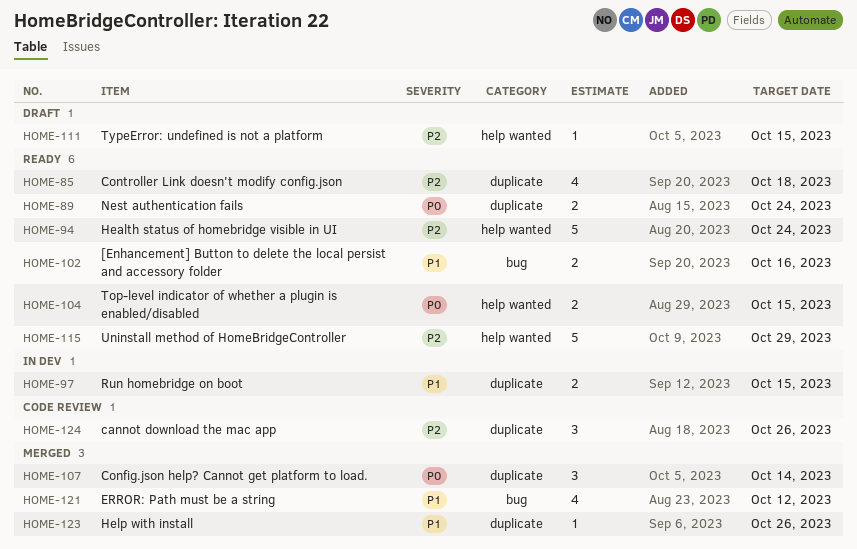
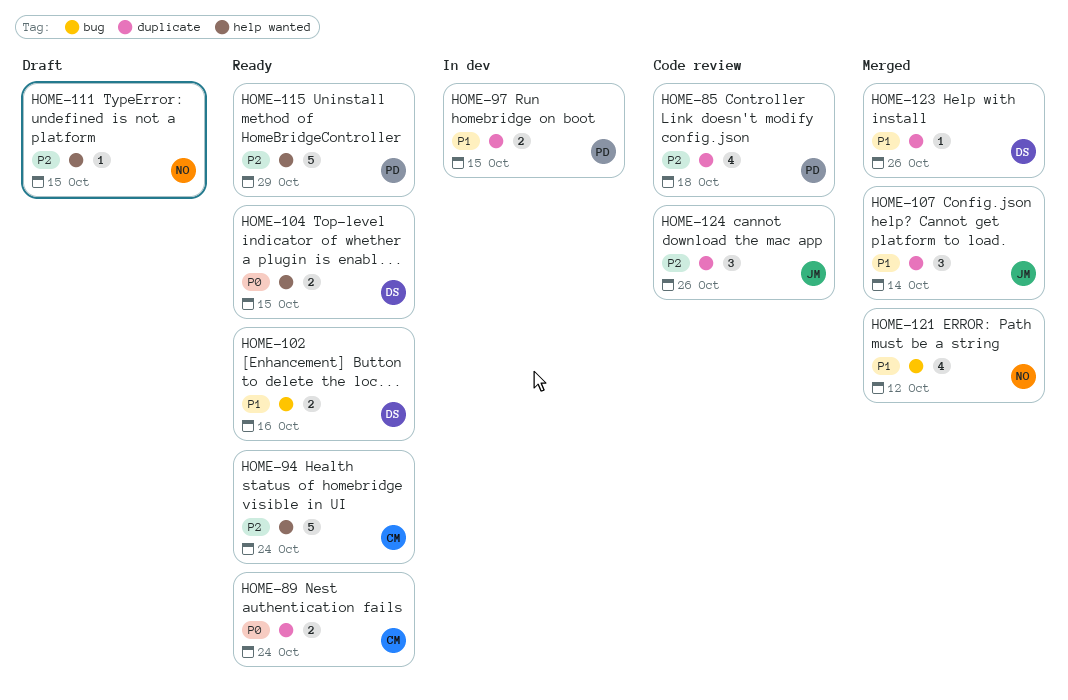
HOME-85, status: Ready -> Code review
HOME-107, priority: P0 -> P1

